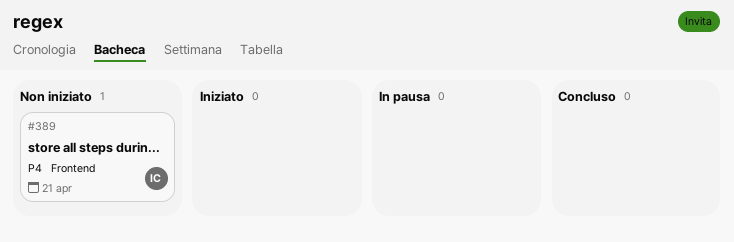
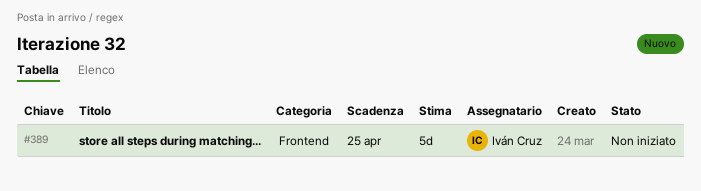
#389, due: Apr 21 -> Apr 25

